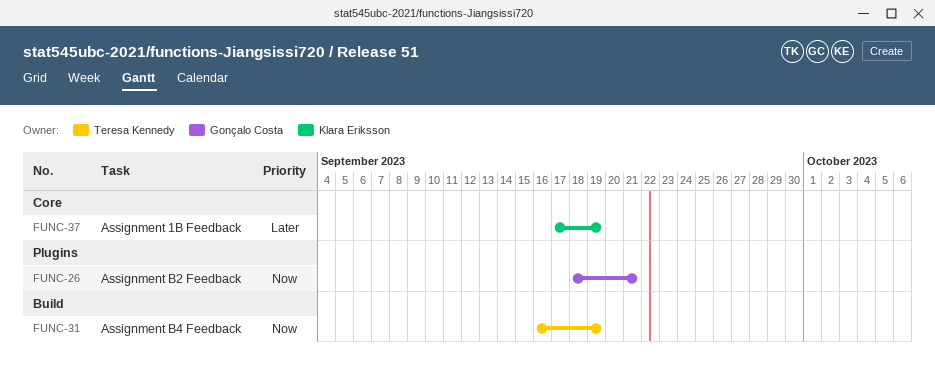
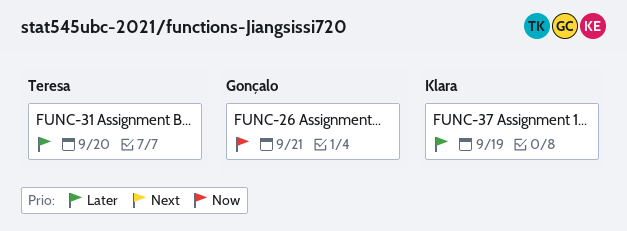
FUNC-31, priority: Now -> Later
FUNC-31, due: Sep 19 -> Sep 20

